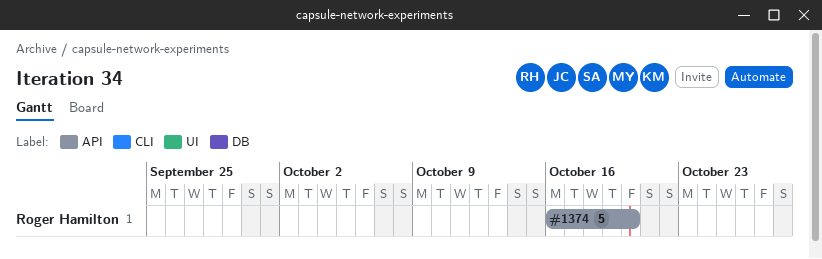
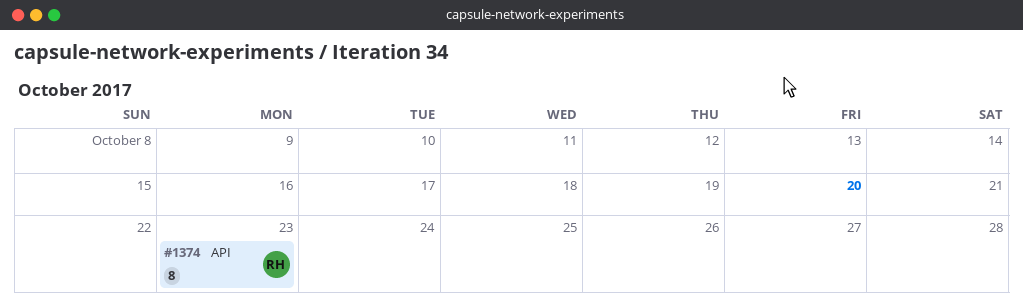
#1374, estimate: 5 -> 8
#1374, due: Oct 20 -> Oct 23

